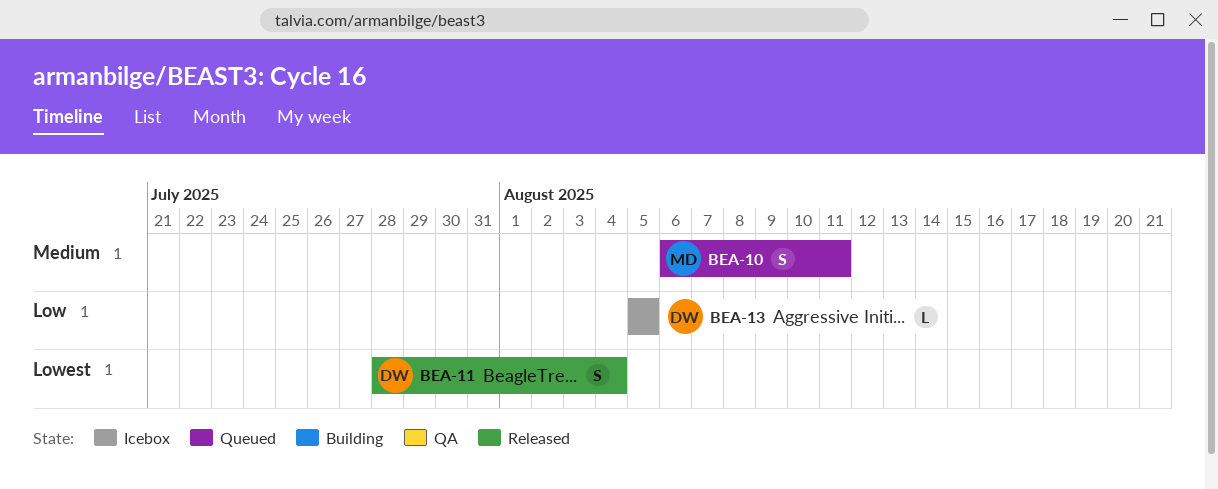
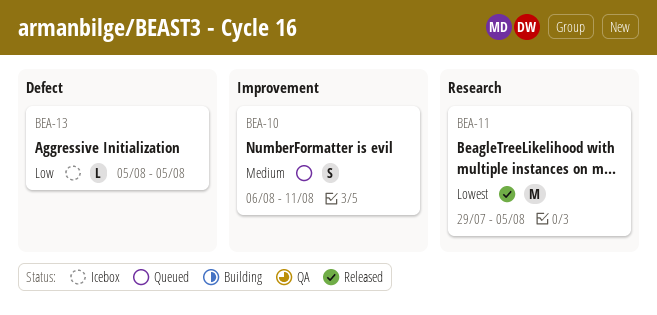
BEA-11, estimate: S -> M
BEA-11, start: Jul 28 -> Jul 29
BEA-11, due: Aug 4 -> Aug 5

